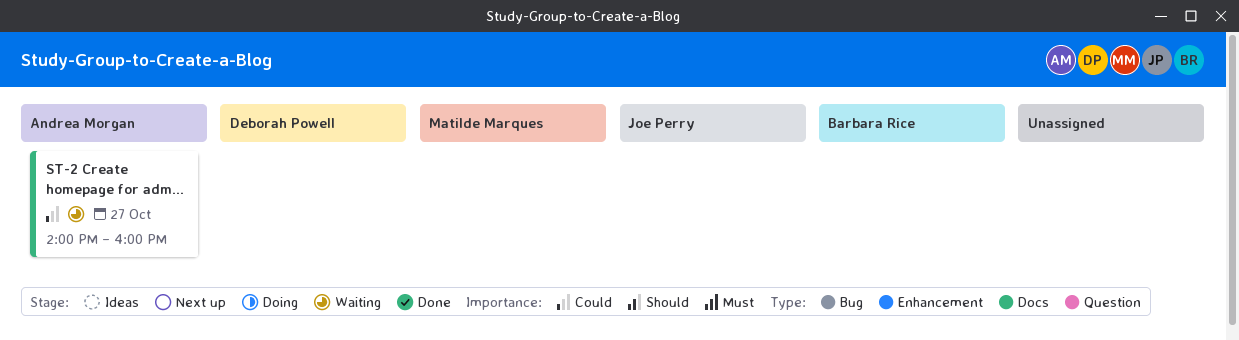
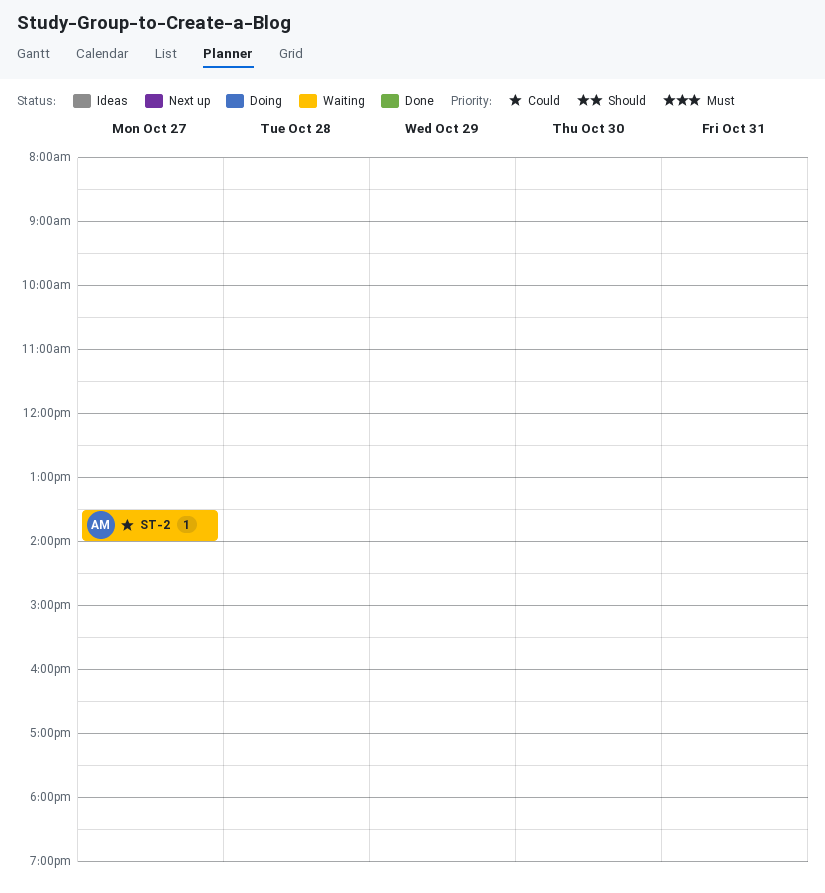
ST-2, begins: 14:00 -> 13:30
ST-2, ends: 16:00 -> 14:00

